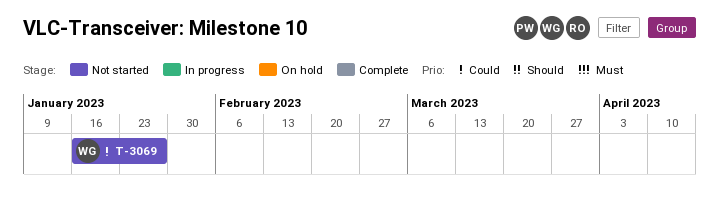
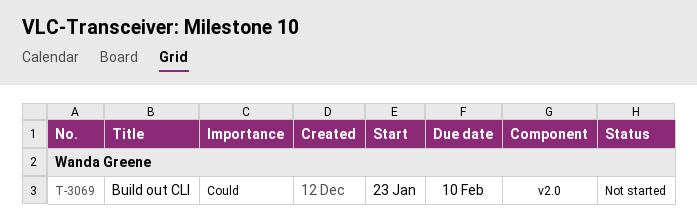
T-3069, start: Jan 16 -> Jan 23
T-3069, due: Jan 27 -> Feb 10

